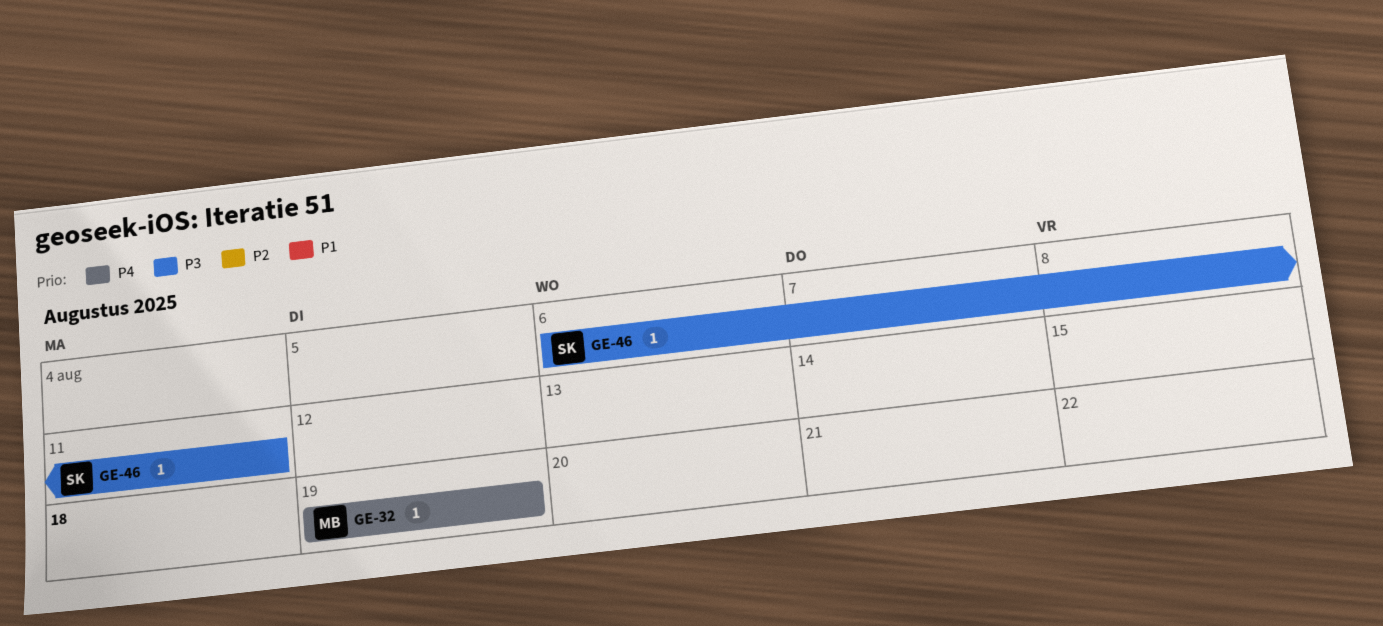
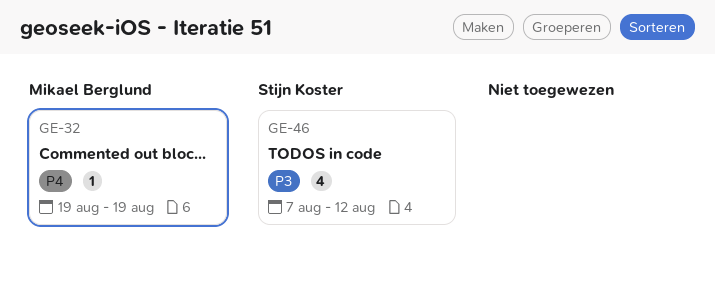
GE-46, estimate: 1 -> 4
GE-46, start: Aug 6 -> Aug 7
GE-46, due: Aug 11 -> Aug 12

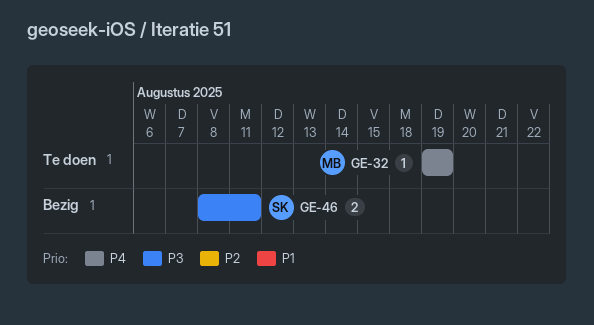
GE-46, estimate: 4 -> 2
GE-46, start: Aug 7 -> Aug 8
GE-46, due: Aug 12 -> Aug 11

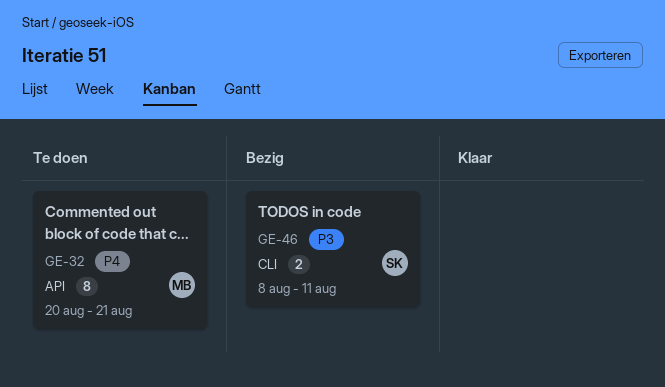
GE-32, estimate: 1 -> 8
GE-32, start: Aug 19 -> Aug 20
GE-32, due: Aug 19 -> Aug 21

